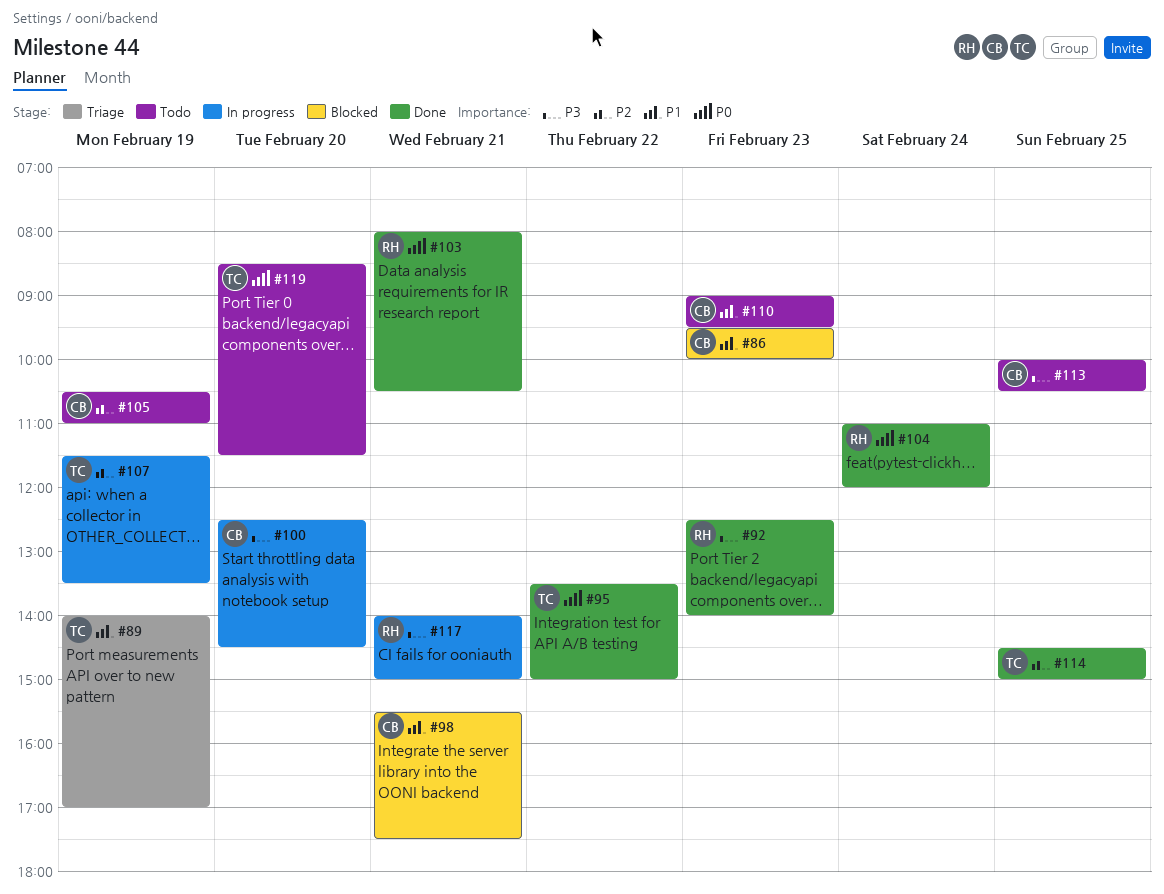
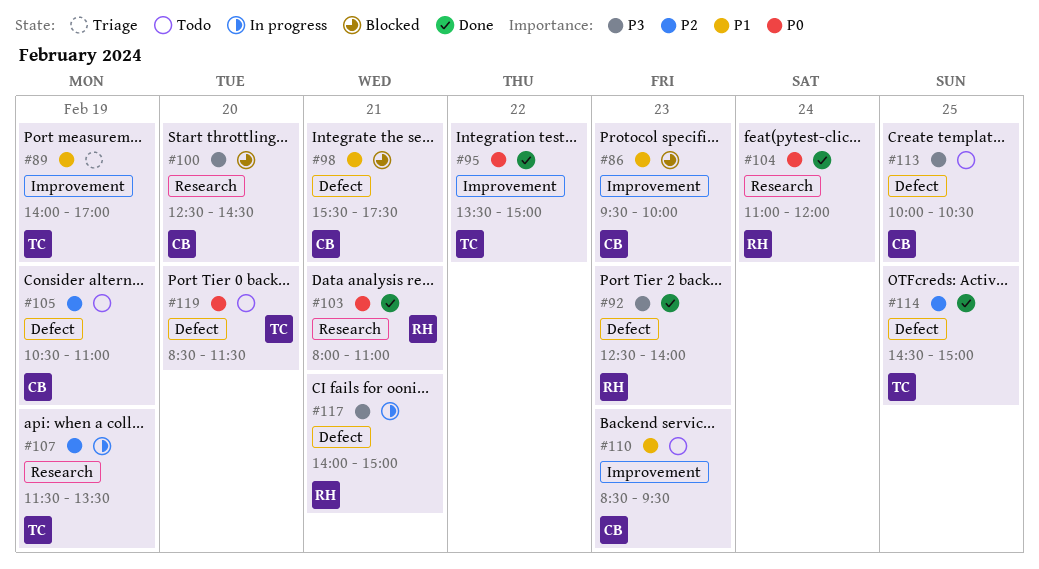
#100, status: In progress -> Blocked
#103, ends: 10:30 -> 11:00
#110, begins: 09:00 -> 08:30

